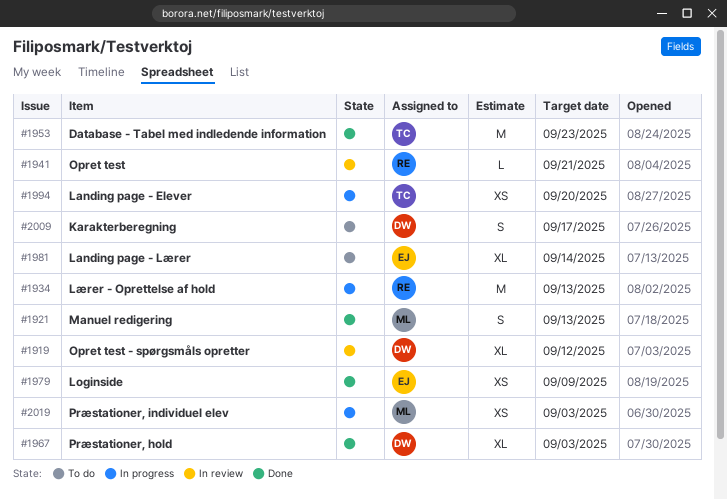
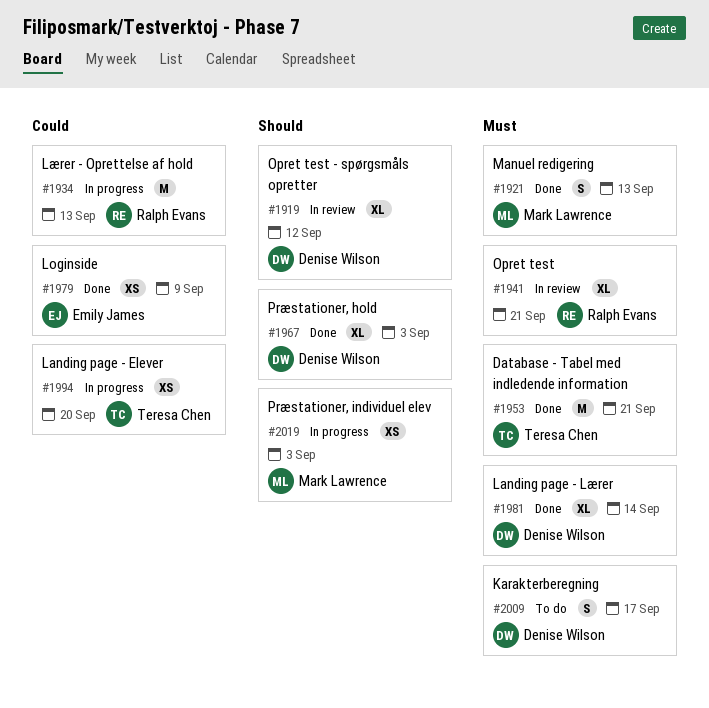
#1941, estimate: L -> XL
#1953, due: Sep 23 -> Sep 21
#1981, status: To do -> Done
#1981, owner: Emily James -> Denise Wilson

